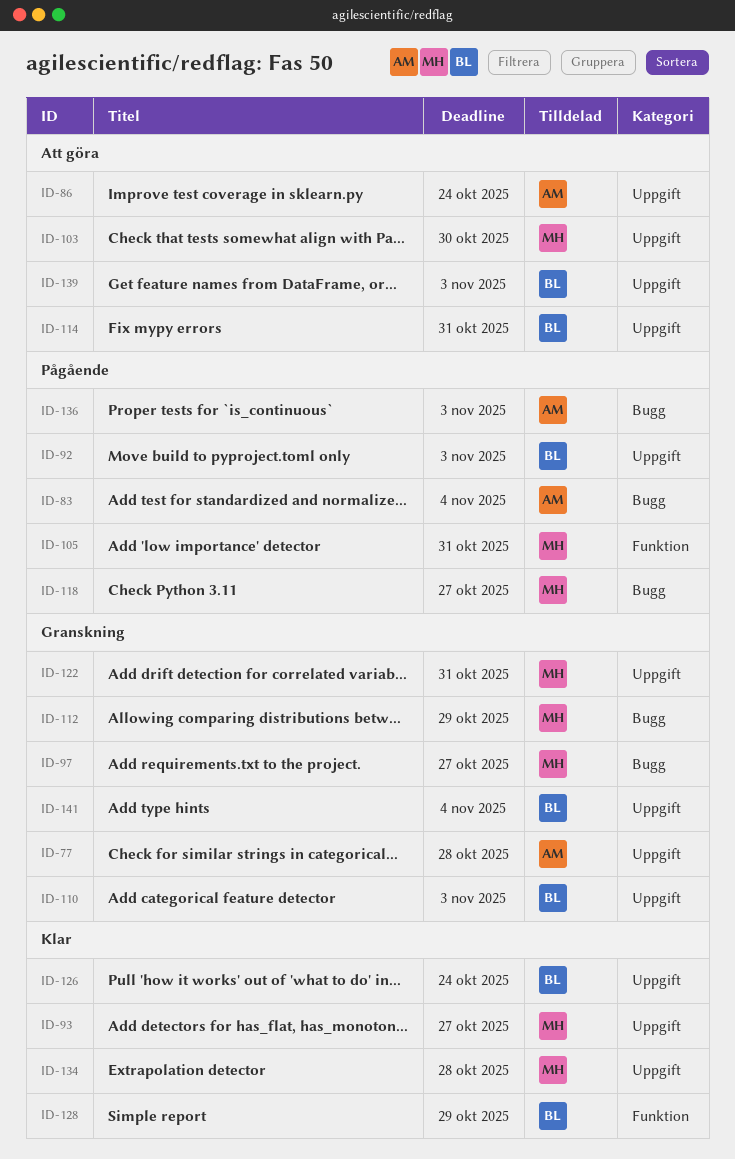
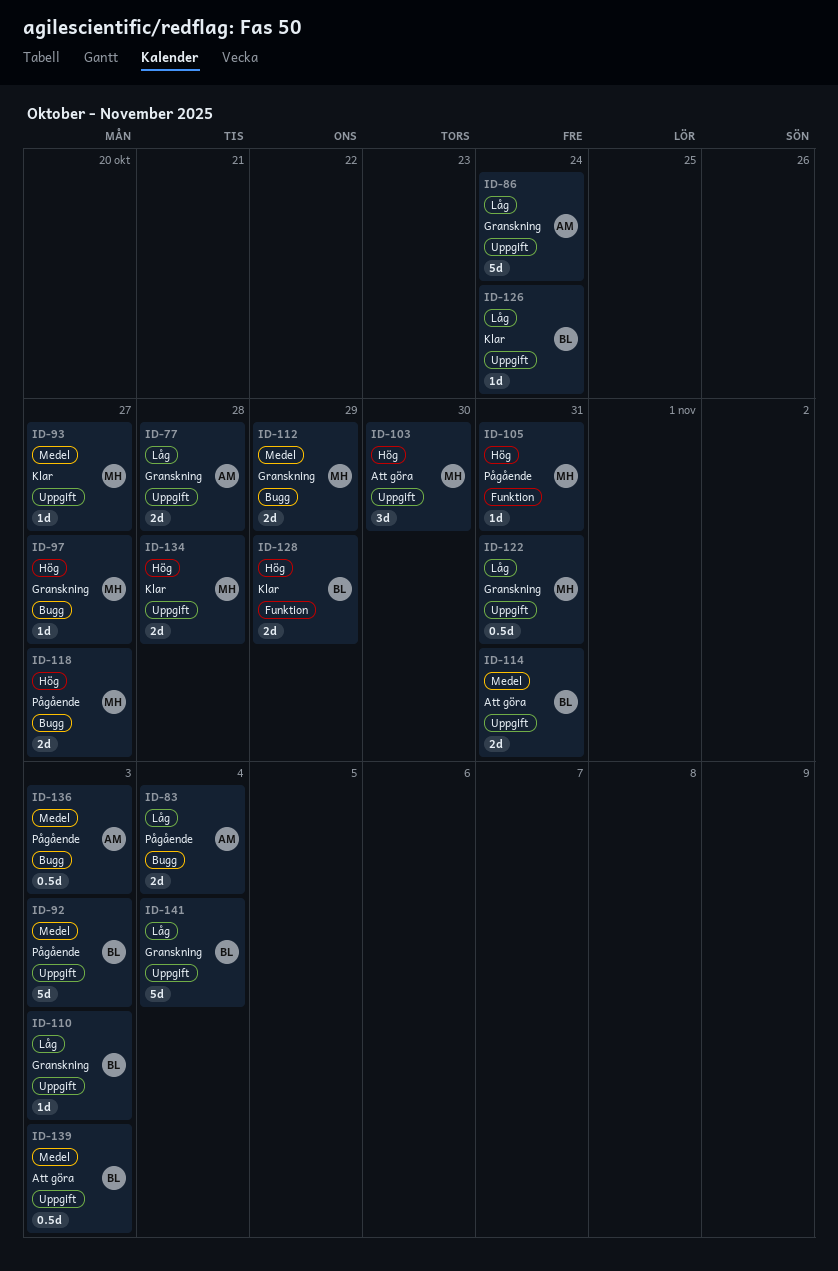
ID-86, status: Att göra -> Granskning

